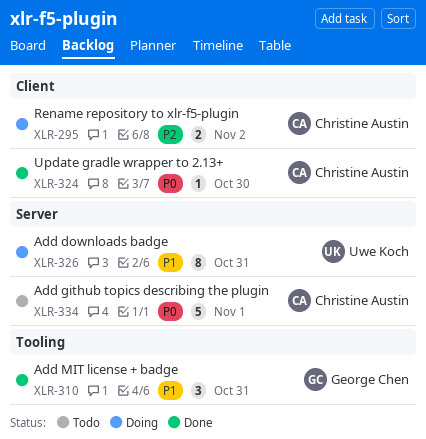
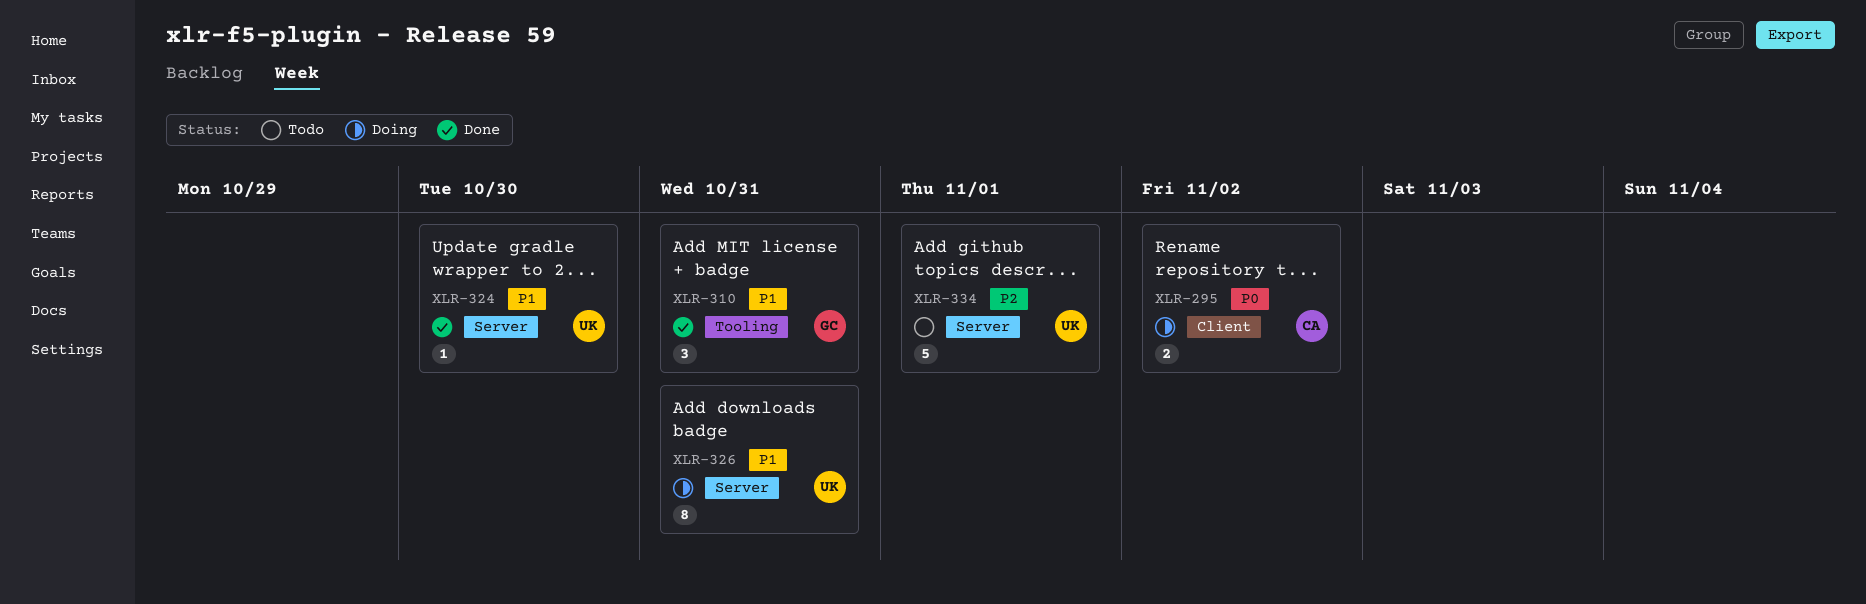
XLR-295, priority: P2 -> P0
XLR-324, owner: Christine Austin -> Uwe Koch
XLR-324, priority: P0 -> P1
XLR-324, label: Client -> Server
XLR-334, owner: Christine Austin -> Uwe Koch
XLR-334, priority: P0 -> P2

